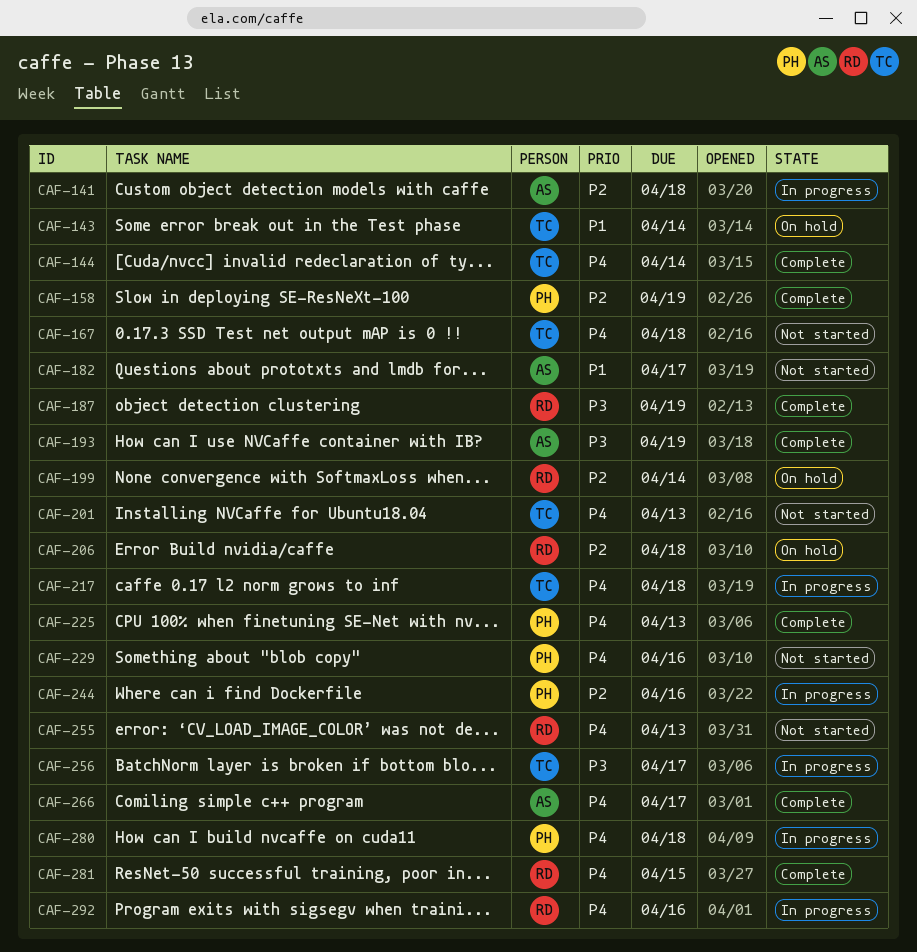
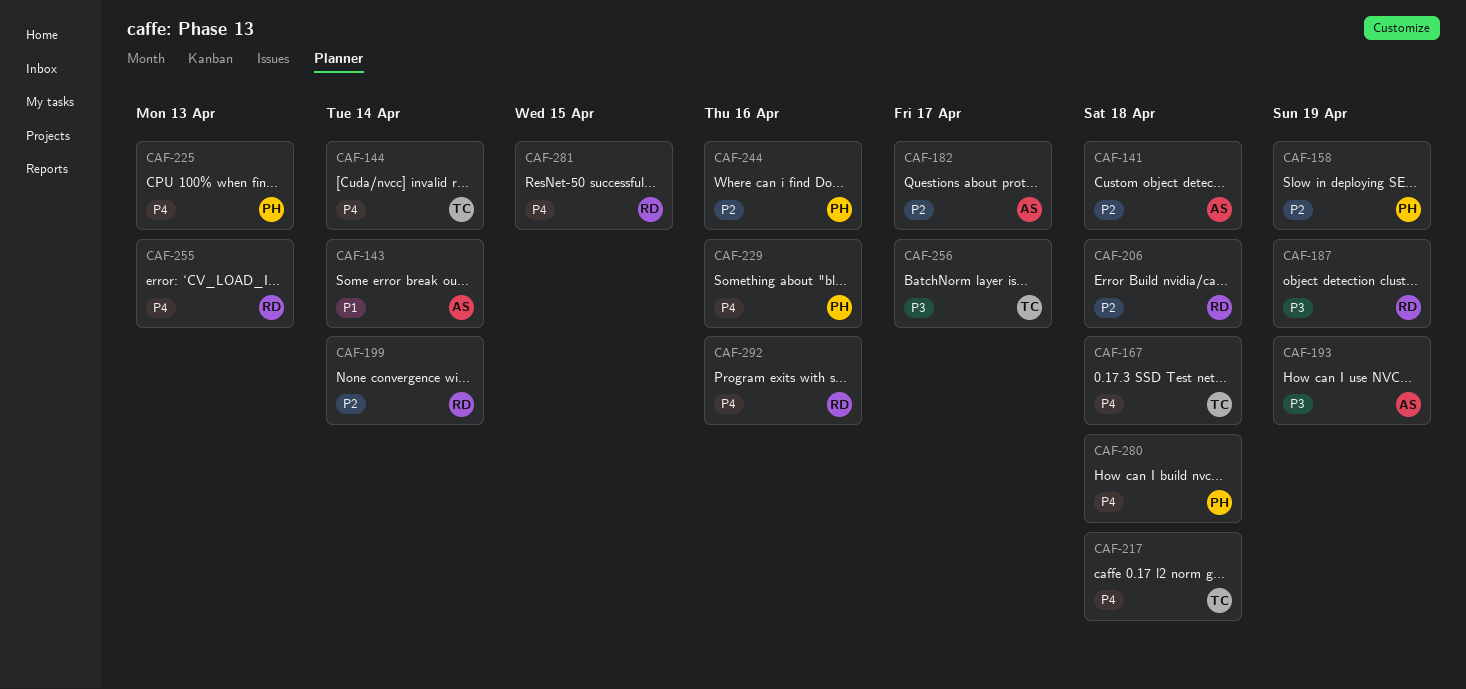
CAF-143, owner: TC -> AS
CAF-182, priority: P1 -> P2
CAF-201: present -> none
CAF-266: present -> none

